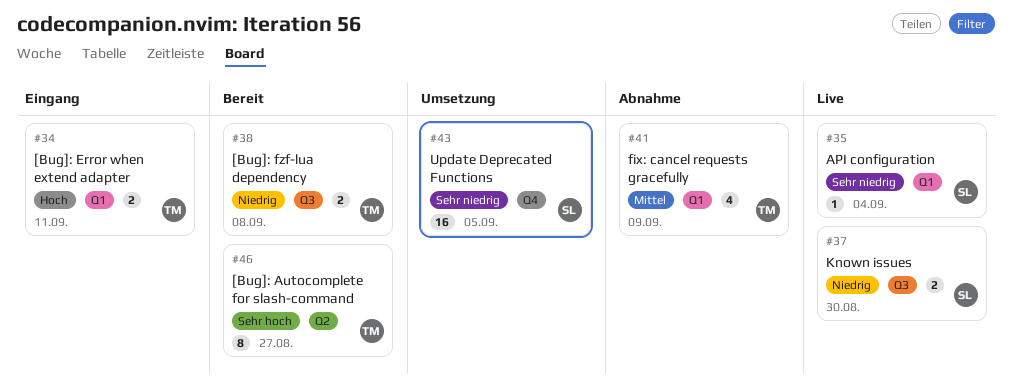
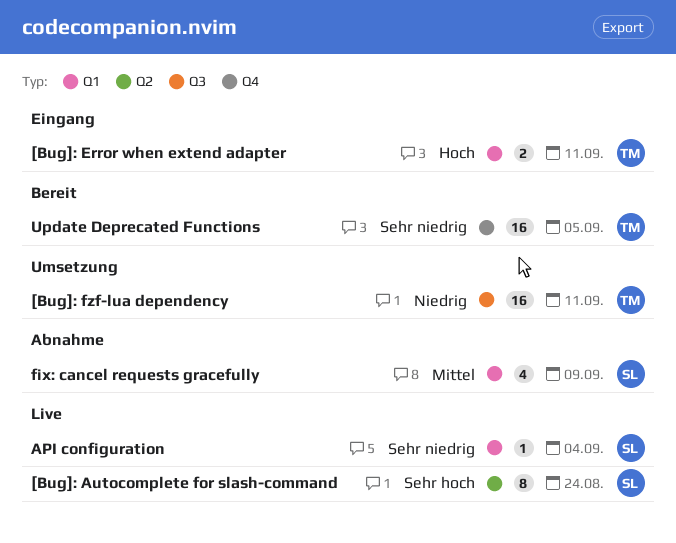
[Bug]: Autocomplete for slash-command, status: Bereit -> Live
[Bug]: Autocomplete for slash-command, owner: TM -> SL
[Bug]: Autocomplete for slash-command, due: Aug 27 -> Aug 24
[Bug]: fzf-lua dependency, status: Bereit -> Umsetzung
[Bug]: fzf-lua dependency, estimate: 2 -> 16
[Bug]: fzf-lua dependency, due: Sep 8 -> Sep 11
fix: cancel requests gracefully, owner: TM -> SL
Known issues: present -> none
Update Deprecated Functions, status: Umsetzung -> Bereit
Update Deprecated Functions, owner: SL -> TM

